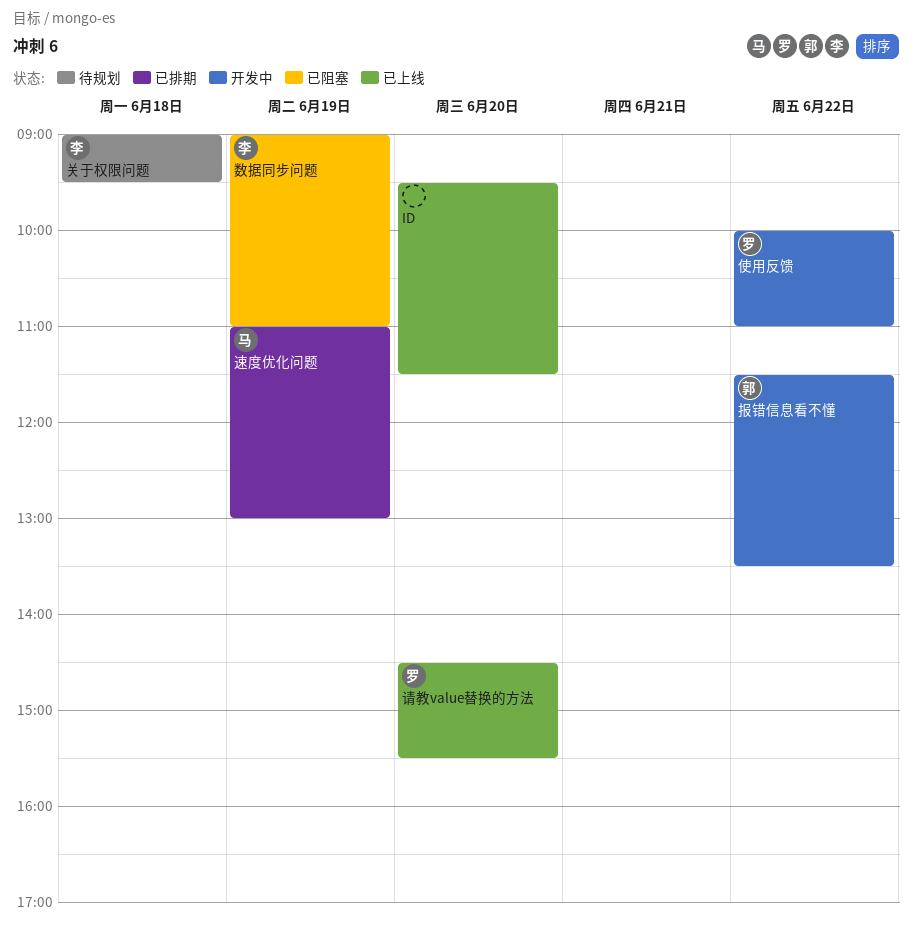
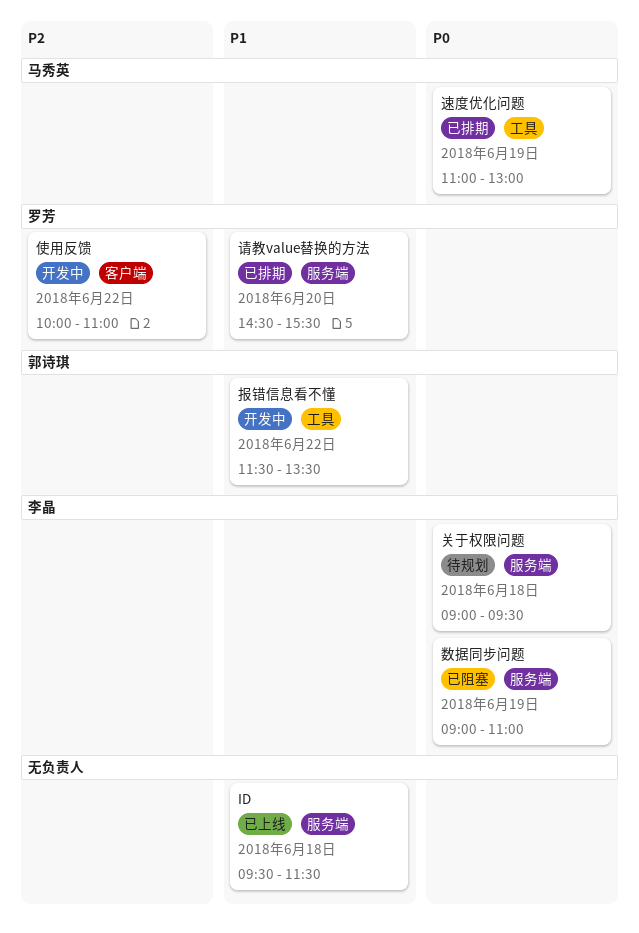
ID, day: Jun 20 -> Jun 18
请教value替换的方法, status: 已上线 -> 已排期

